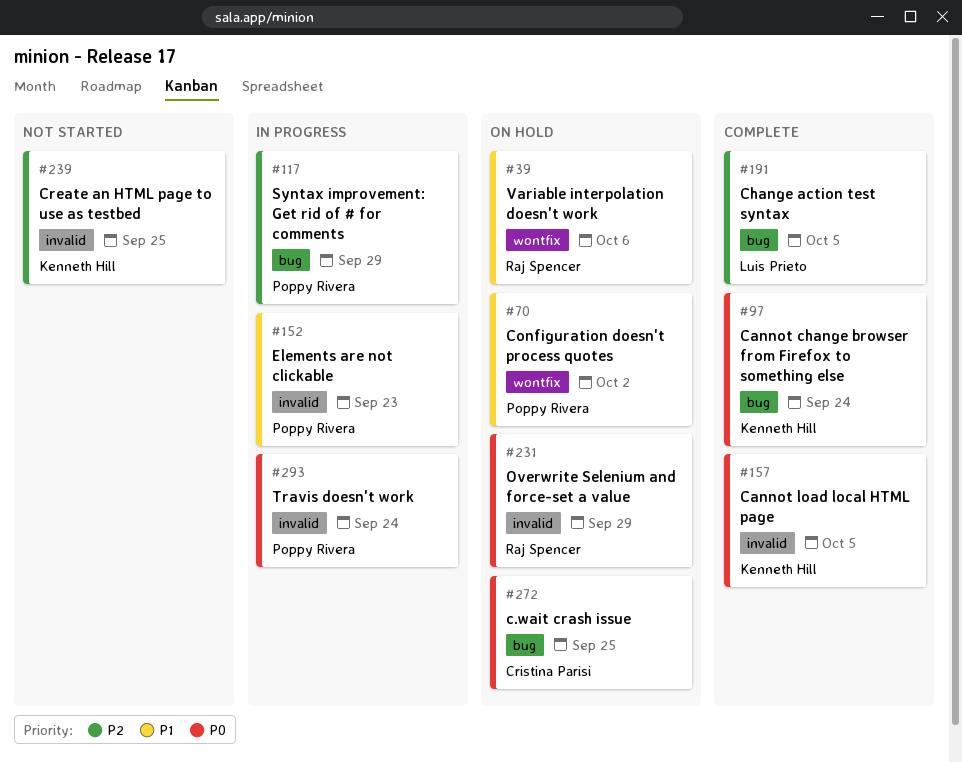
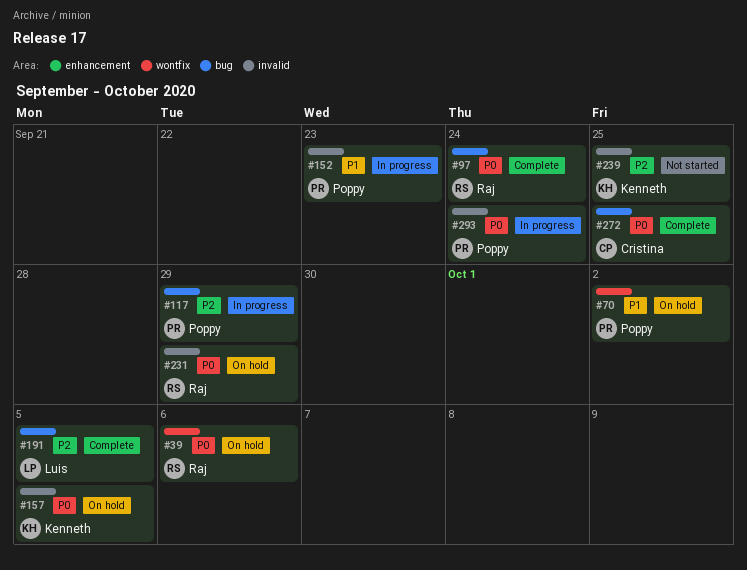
#39, priority: P1 -> P0
#97, owner: Kenneth Hill -> Raj Spencer
#157, status: Complete -> On hold
#272, status: On hold -> Complete

